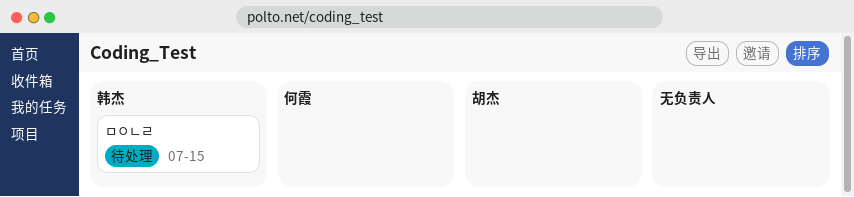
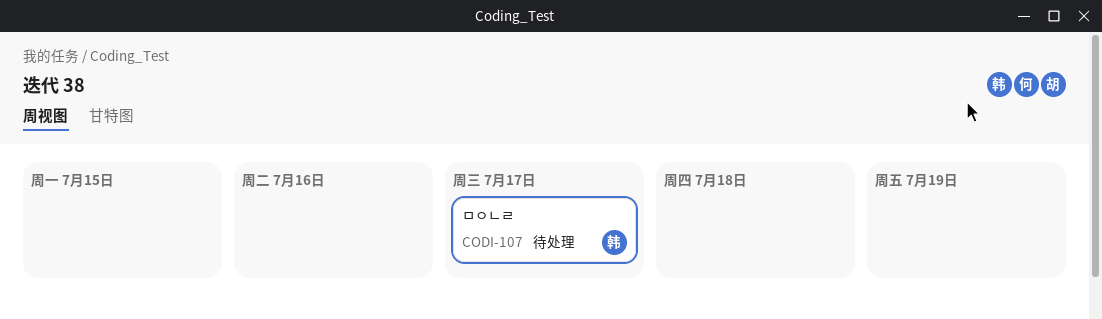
ㅁㅇㄴㄹ, due: Jul 15 -> Jul 17

